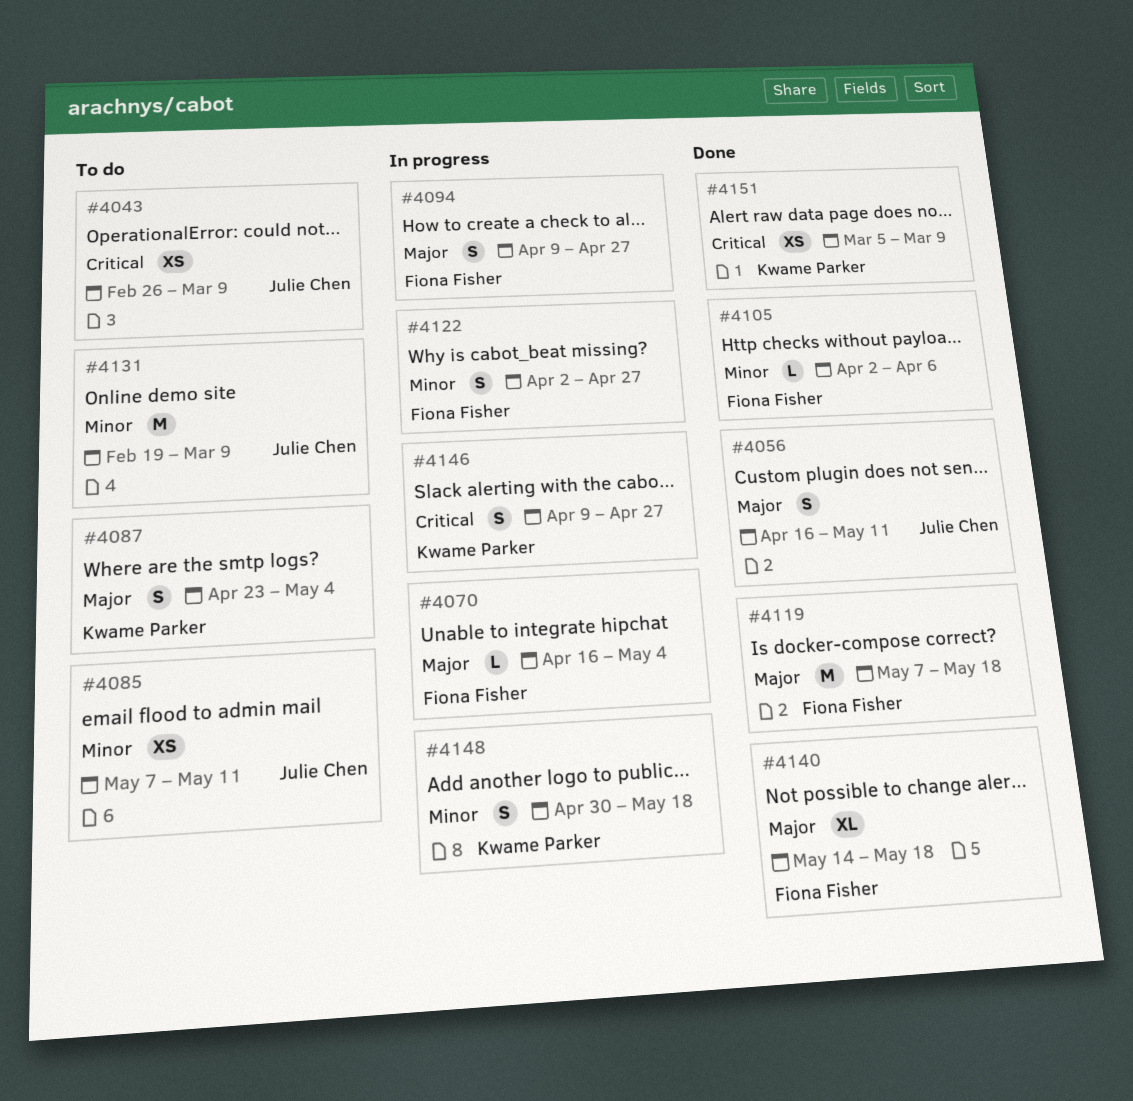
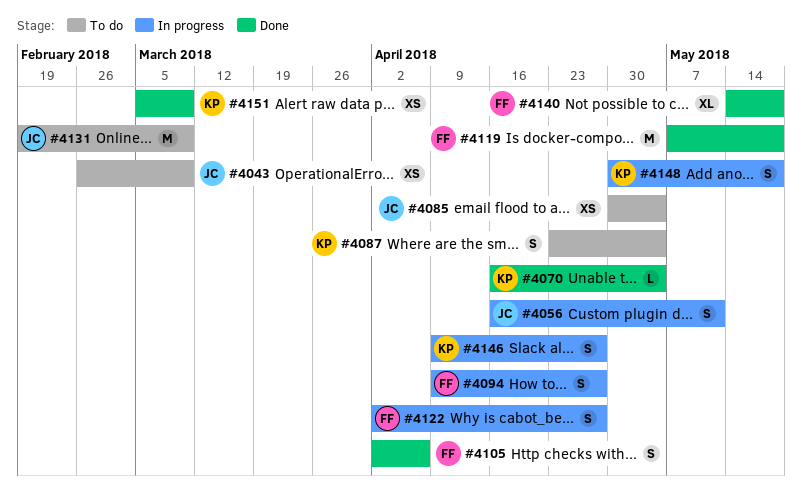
#4056, status: Done -> In progress
#4070, status: In progress -> Done
#4070, owner: Fiona Fisher -> Kwame Parker
#4085, start: May 7 -> Apr 30
#4085, due: May 11 -> May 4
#4105, estimate: L -> S

